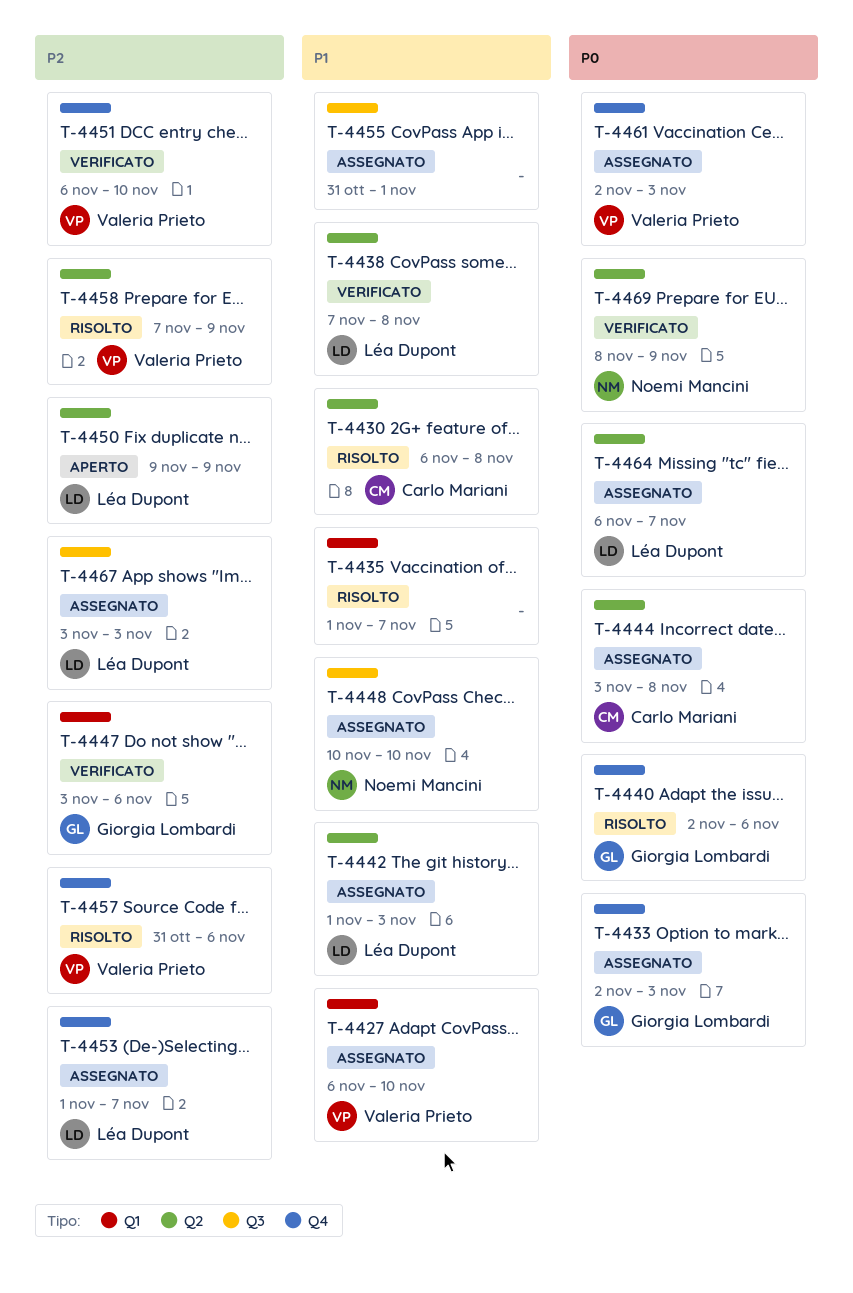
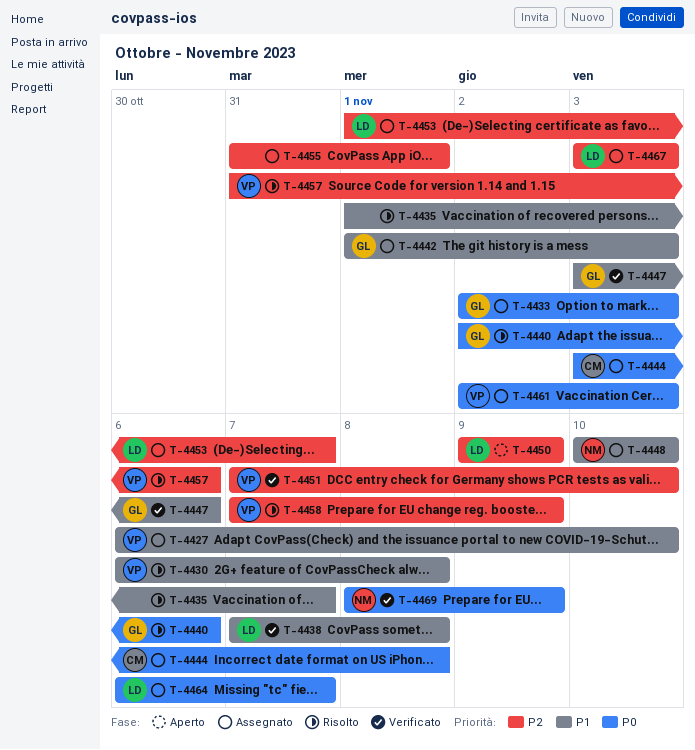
T-4430, owner: Carlo Mariani -> Valeria Prieto
T-4442, owner: Léa Dupont -> Giorgia Lombardi
T-4447, priority: P2 -> P1
T-4451, start: Nov 6 -> Nov 7
T-4455, priority: P1 -> P2

